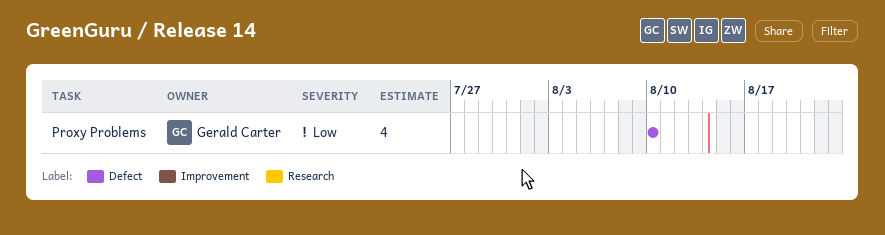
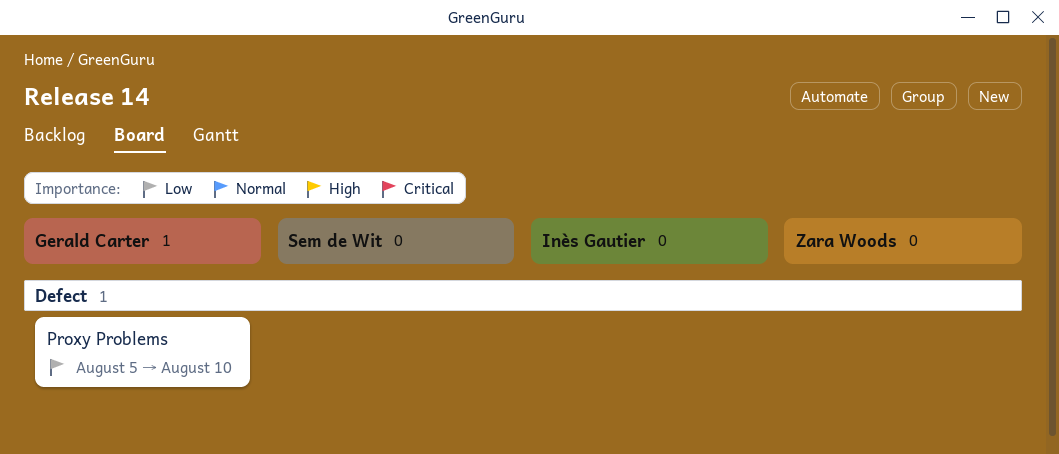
Proxy Problems, start: Aug 10 -> Aug 5

